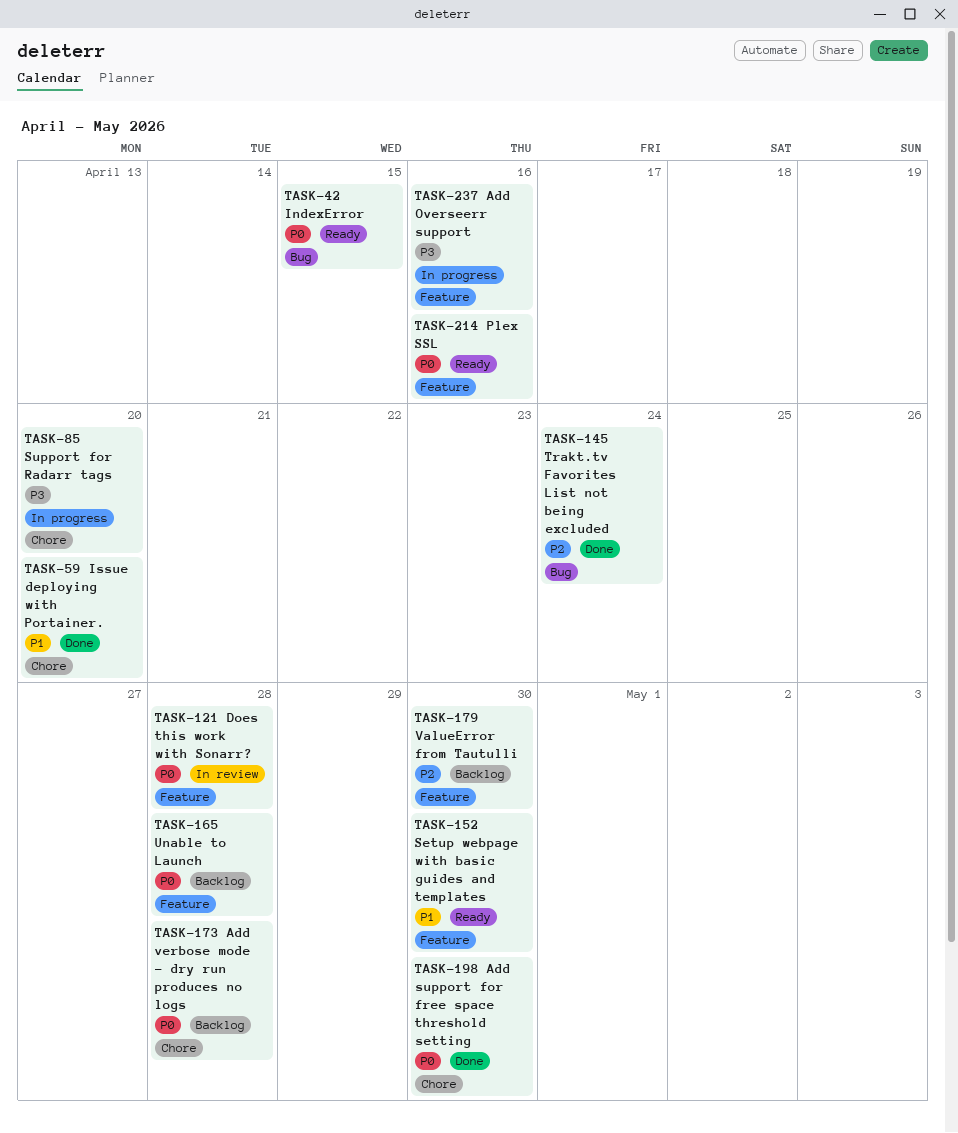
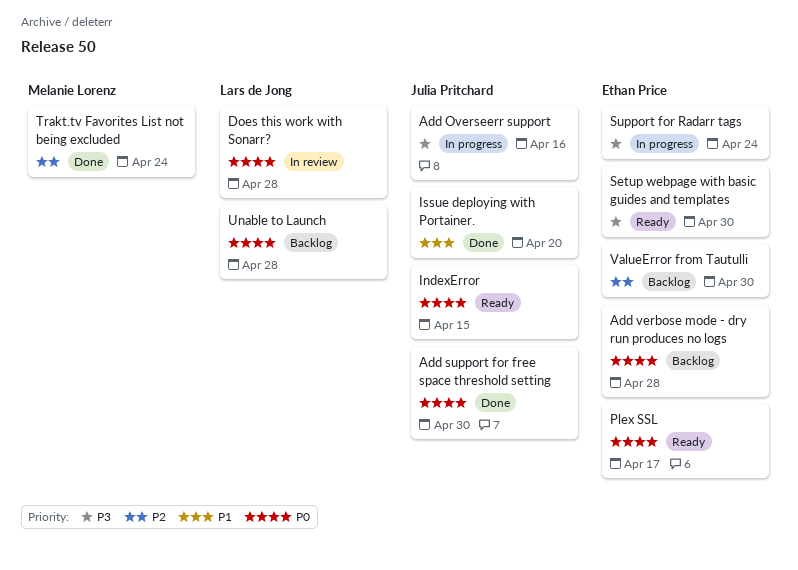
Plex SSL, due: Apr 16 -> Apr 17
Setup webpage with basic guides and templates, priority: P1 -> P3
Support for Radarr tags, due: Apr 20 -> Apr 24

